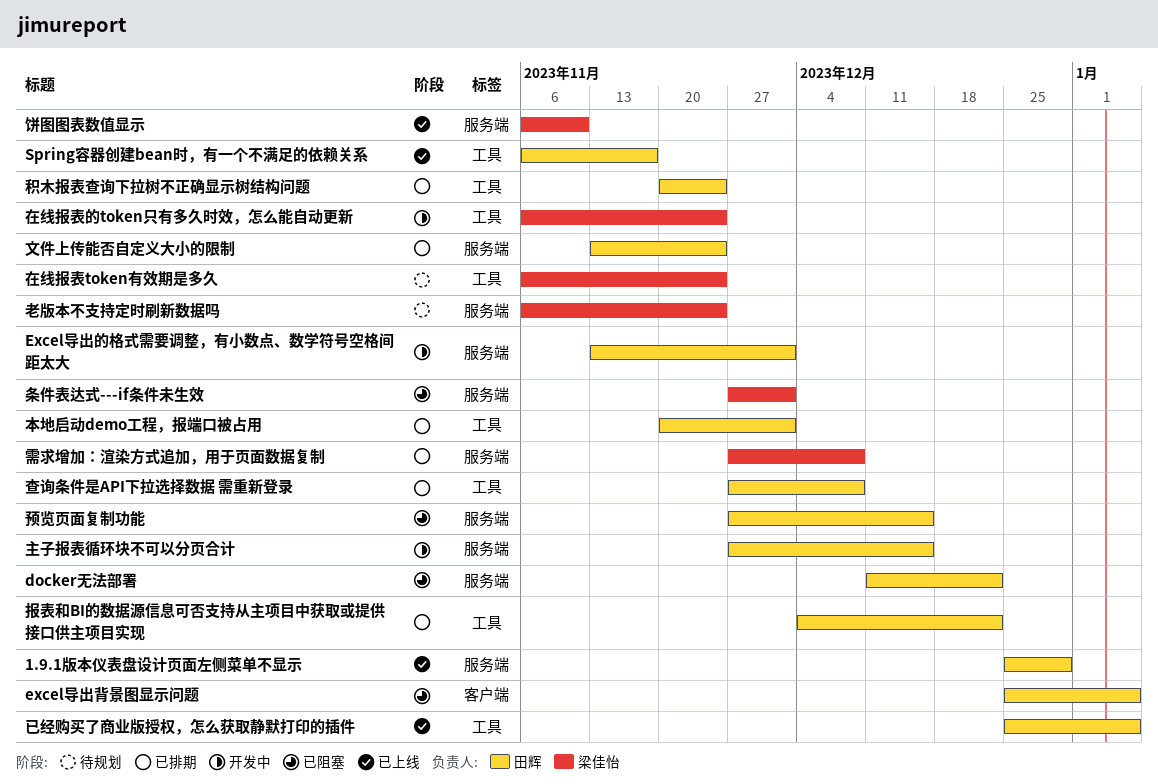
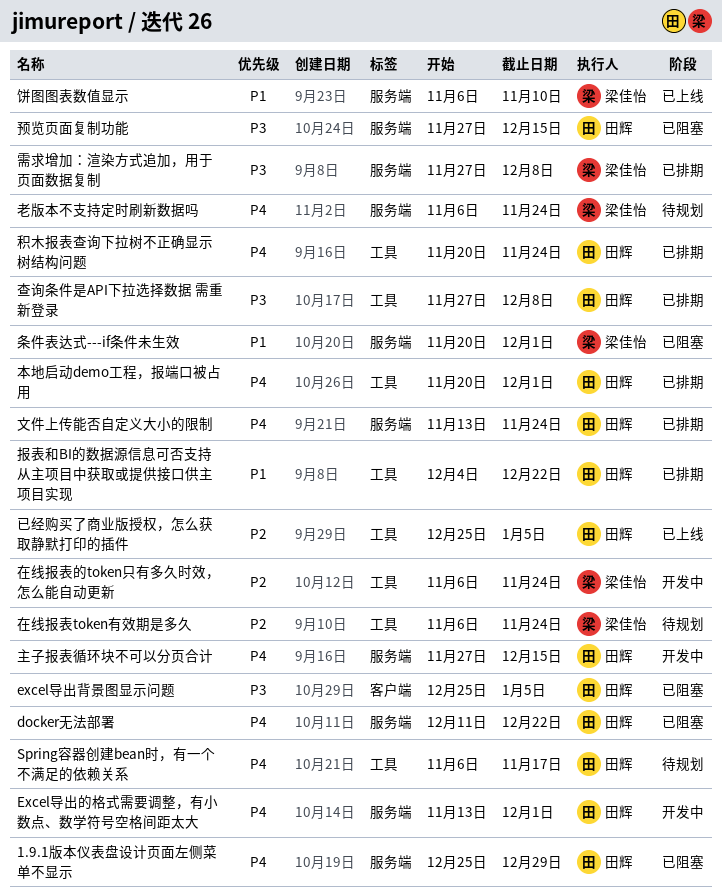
1.9.1版本仪表盘设计页面左侧菜单不显示, status: 已上线 -> 已阻塞
Spring容器创建bean时，有一个不满足的依赖关系, status: 已上线 -> 待规划
条件表达式---if条件未生效, start: Nov 27 -> Nov 20

